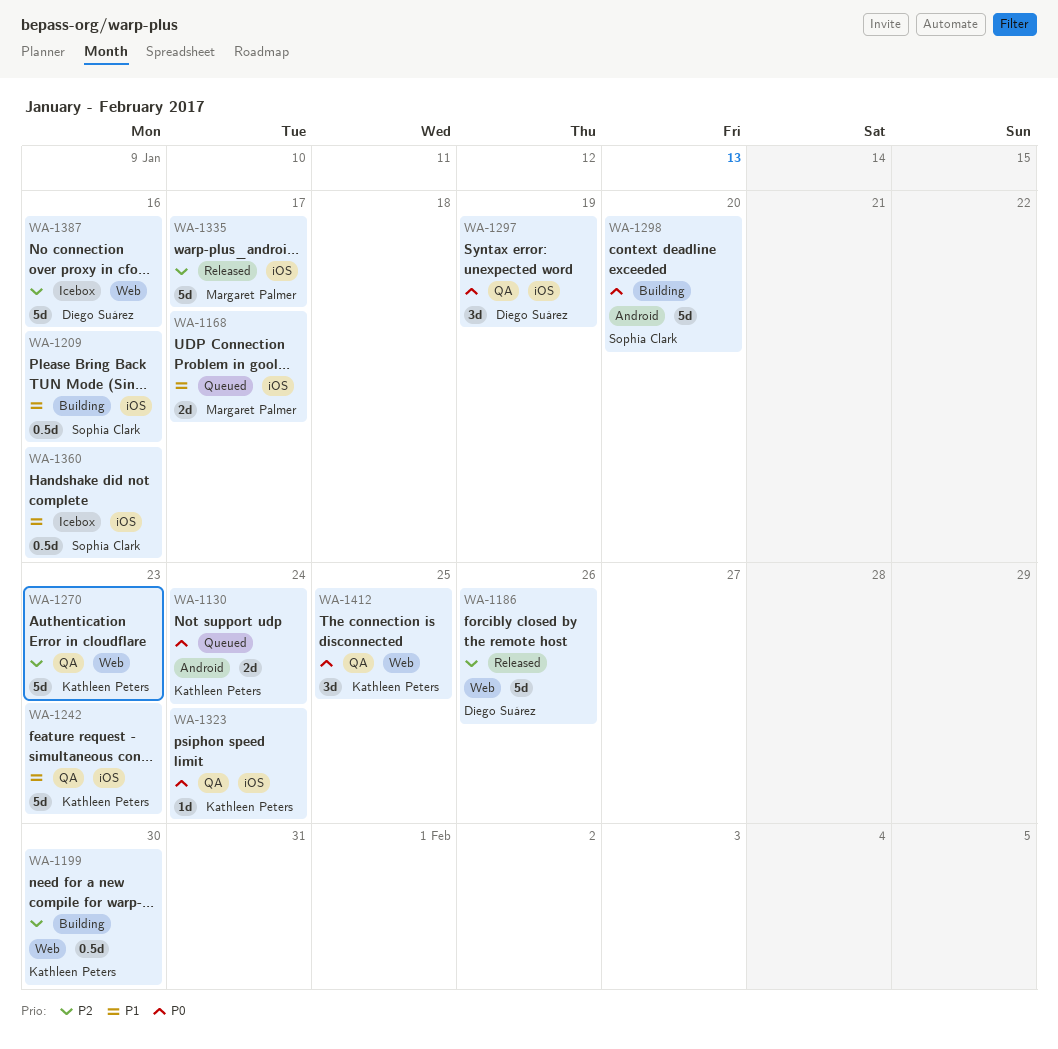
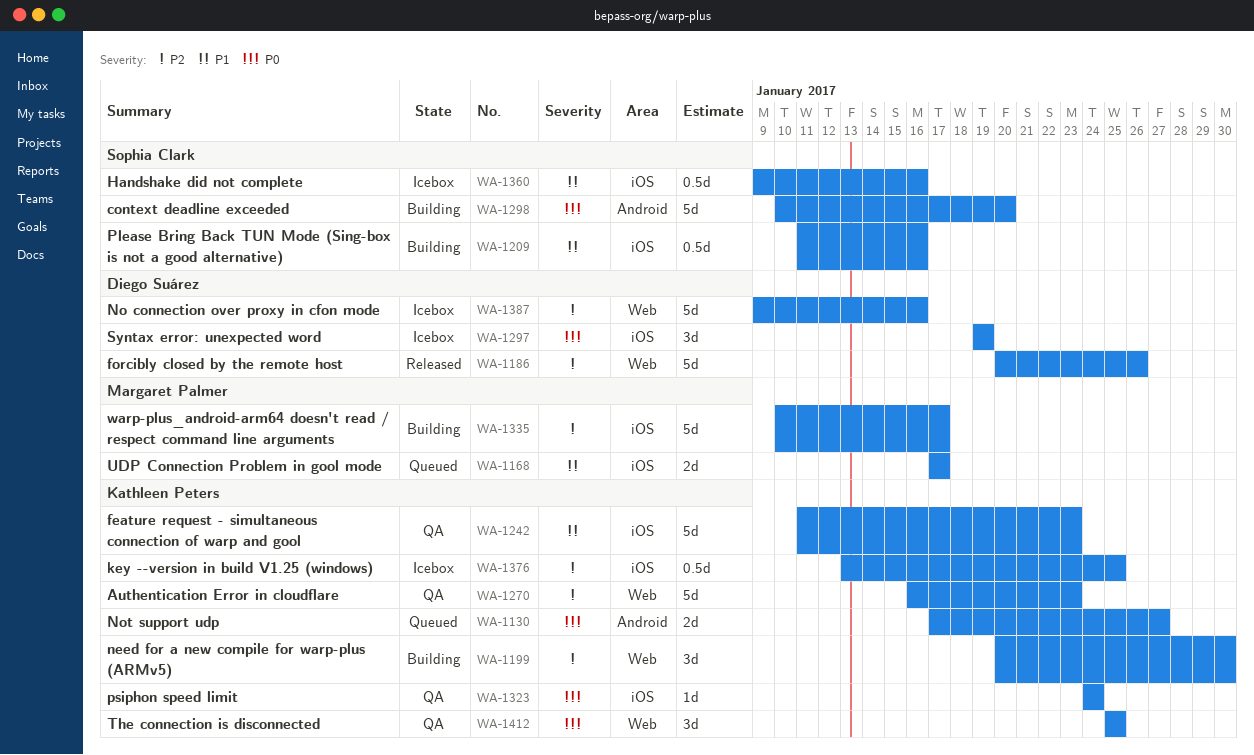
WA-1130, due: Jan 24 -> Jan 27
WA-1199, estimate: 0.5d -> 3d
WA-1297, status: QA -> Icebox
WA-1335, status: Released -> Building
WA-1376: none -> present

